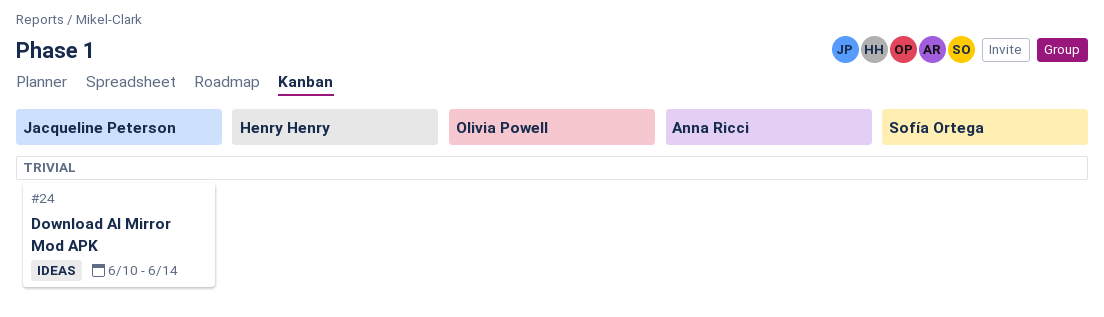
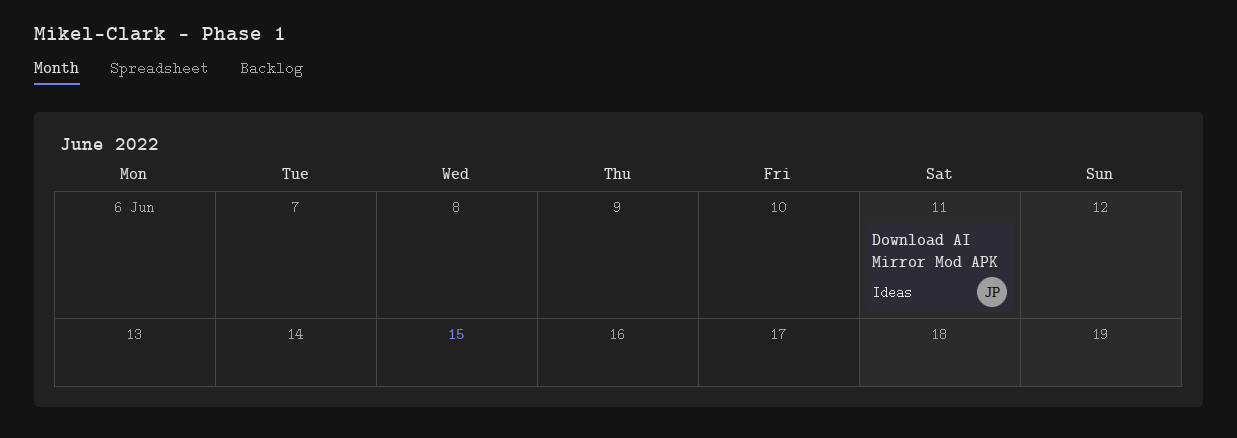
Download AI Mirror Mod APK, due: Jun 14 -> Jun 11

